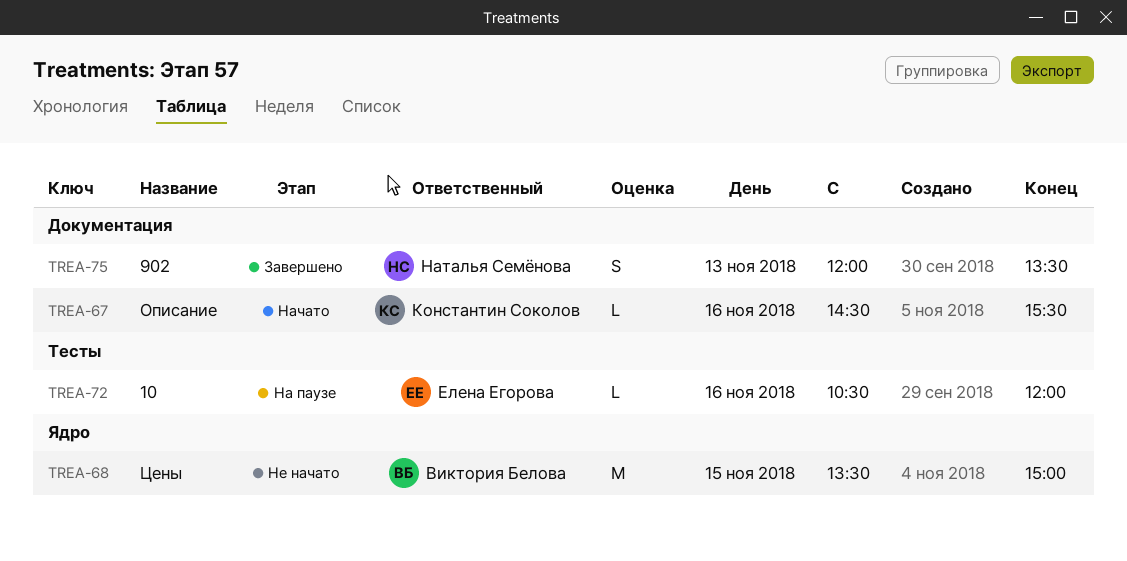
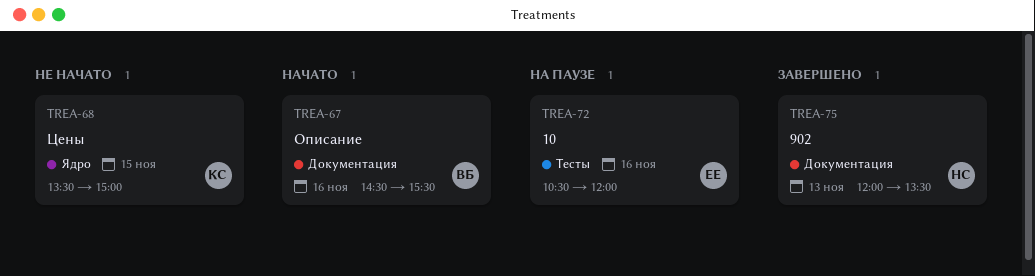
TREA-67, owner: Константин Соколов -> Виктория Белова
TREA-68, owner: Виктория Белова -> Константин Соколов

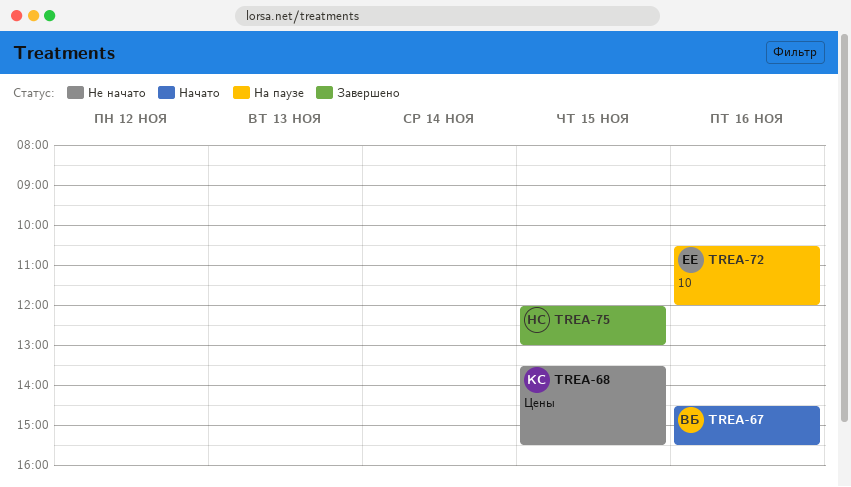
TREA-68, ends: 15:00 -> 15:30
TREA-75, day: Nov 13 -> Nov 15
TREA-75, ends: 13:30 -> 13:00

